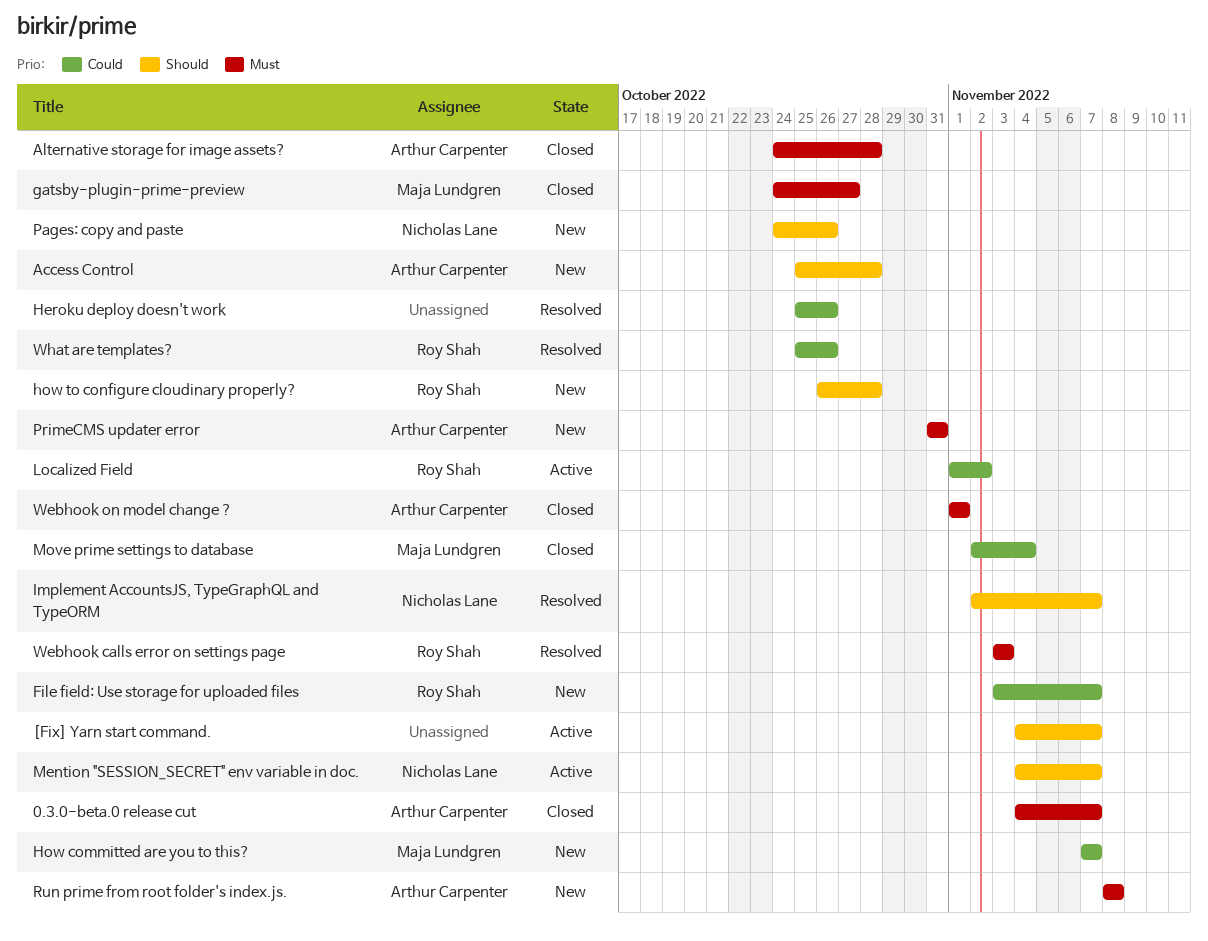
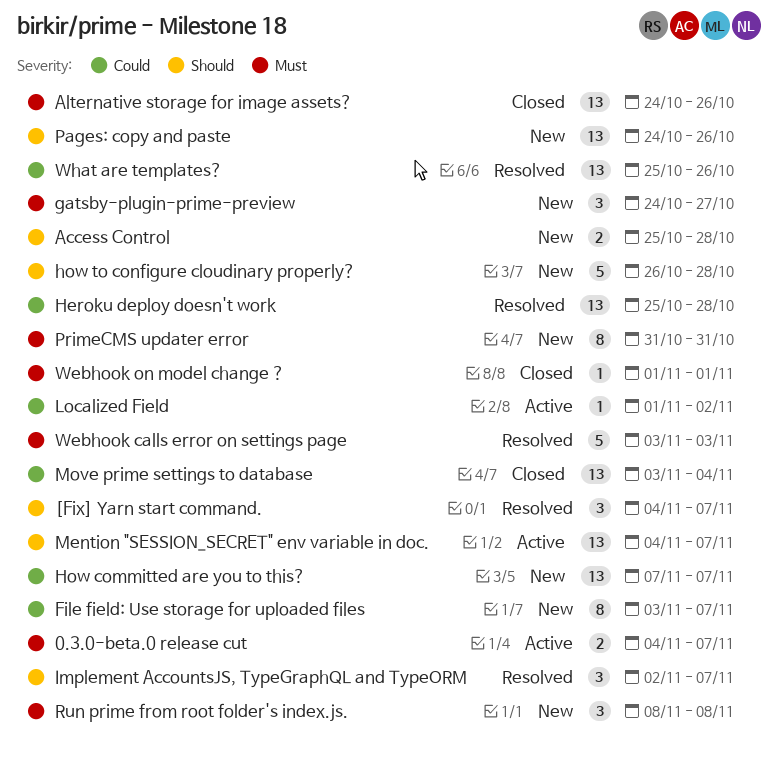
0.3.0-beta.0 release cut, status: Closed -> Active
[Fix] Yarn start command., status: Active -> Resolved
Alternative storage for image assets?, due: Oct 28 -> Oct 26
gatsby-plugin-prime-preview, status: Closed -> New
Heroku deploy doesn't work, due: Oct 26 -> Oct 28
Move prime settings to database, start: Nov 2 -> Nov 3

